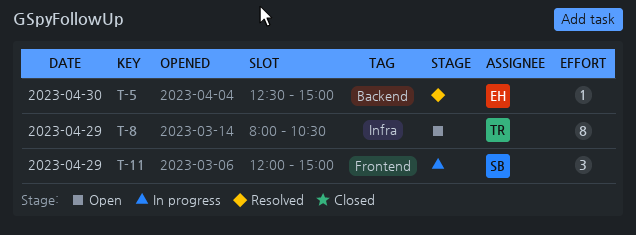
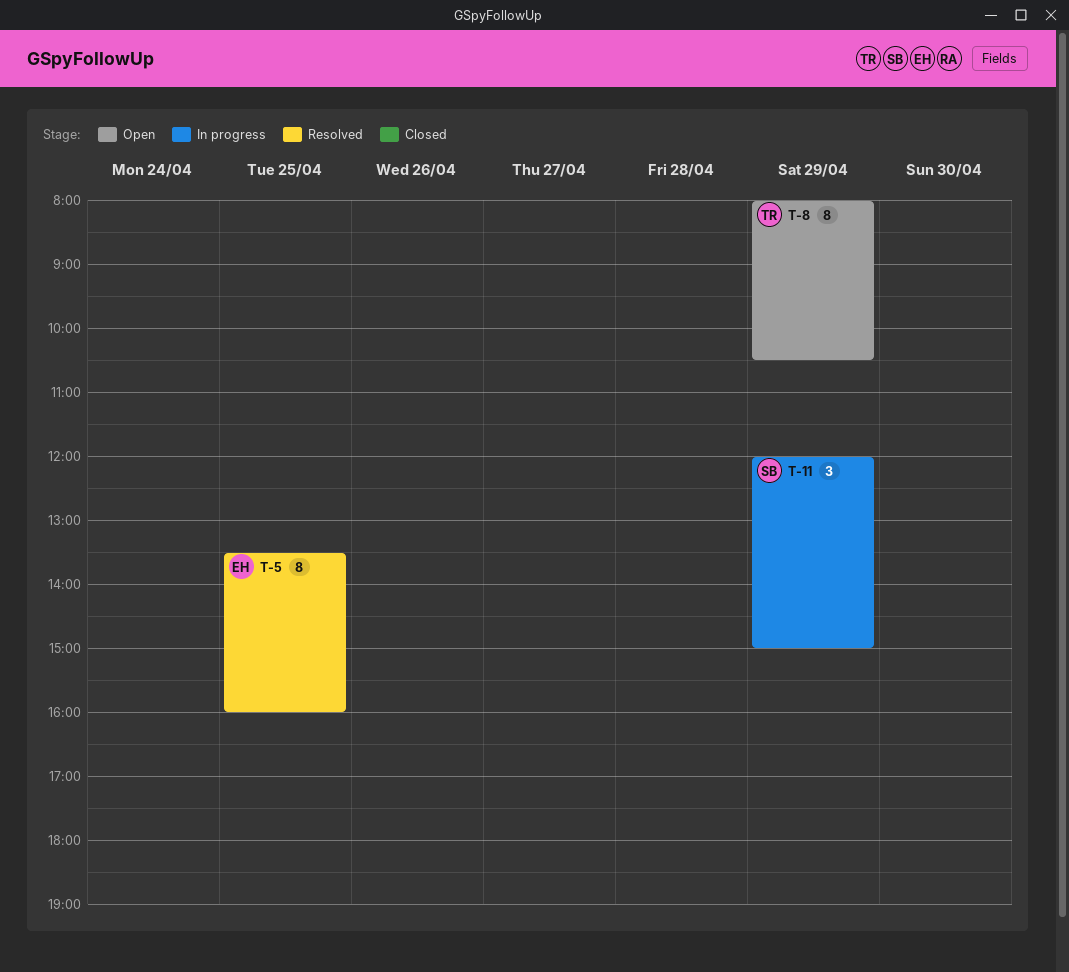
T-5, estimate: 1 -> 8
T-5, day: Apr 30 -> Apr 25
T-5, begins: 12:30 -> 13:30
T-5, ends: 15:00 -> 16:00

